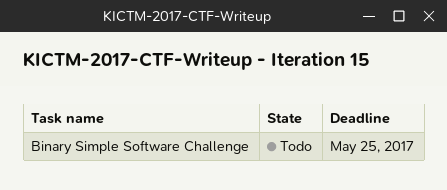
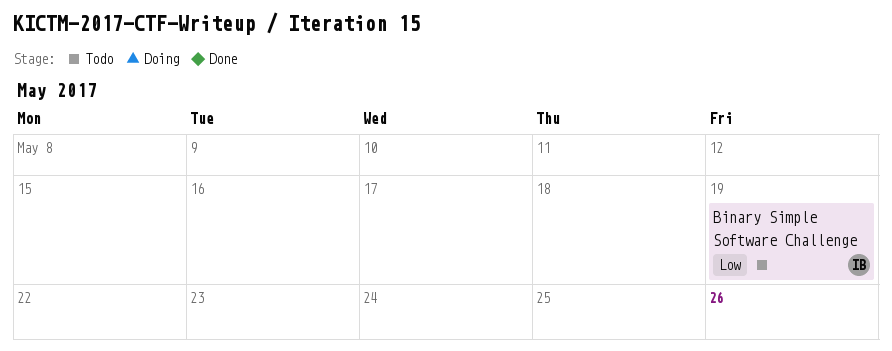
Binary Simple Software Challenge, due: May 25 -> May 19

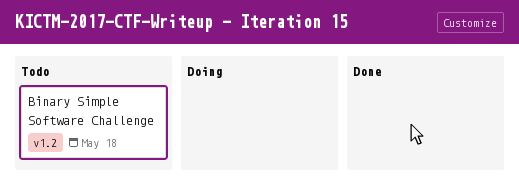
Binary Simple Software Challenge, due: May 19 -> May 18

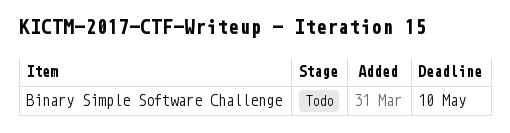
Binary Simple Software Challenge, due: May 18 -> May 10

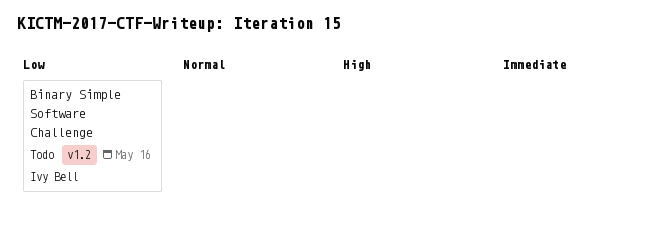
Binary Simple Software Challenge, due: May 10 -> May 16

